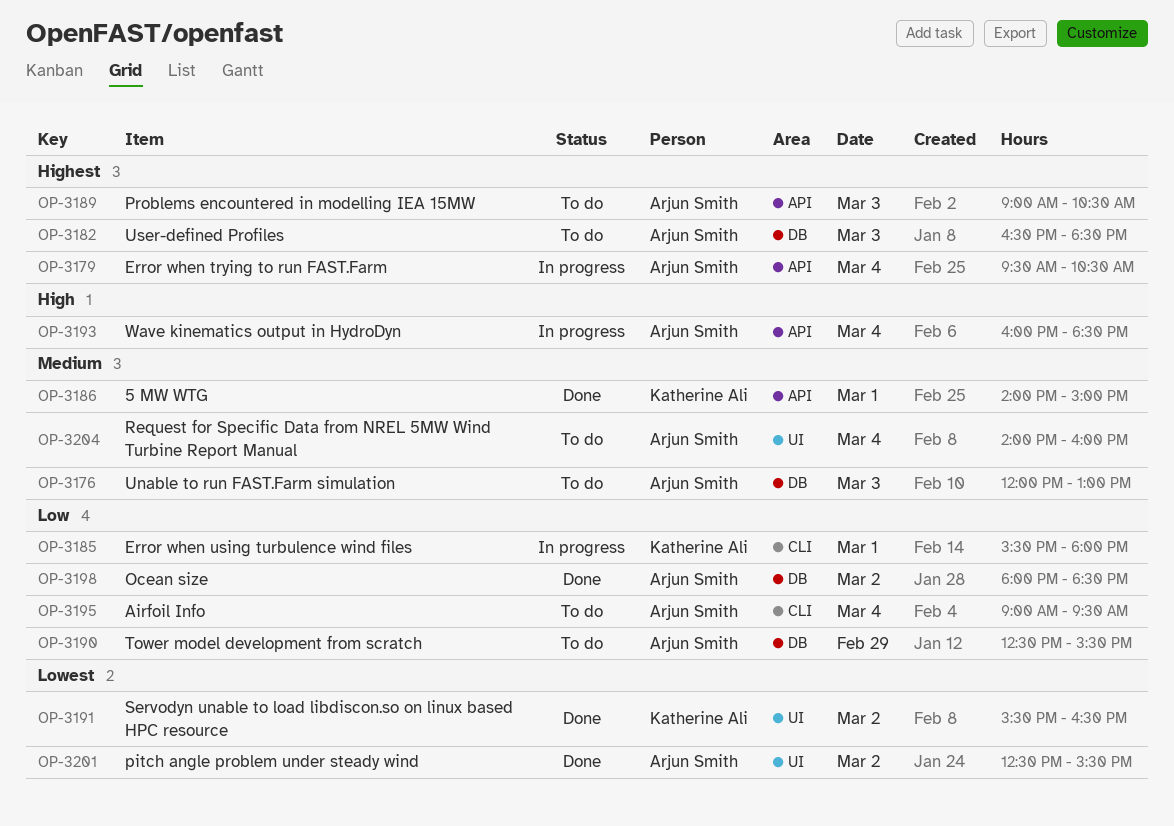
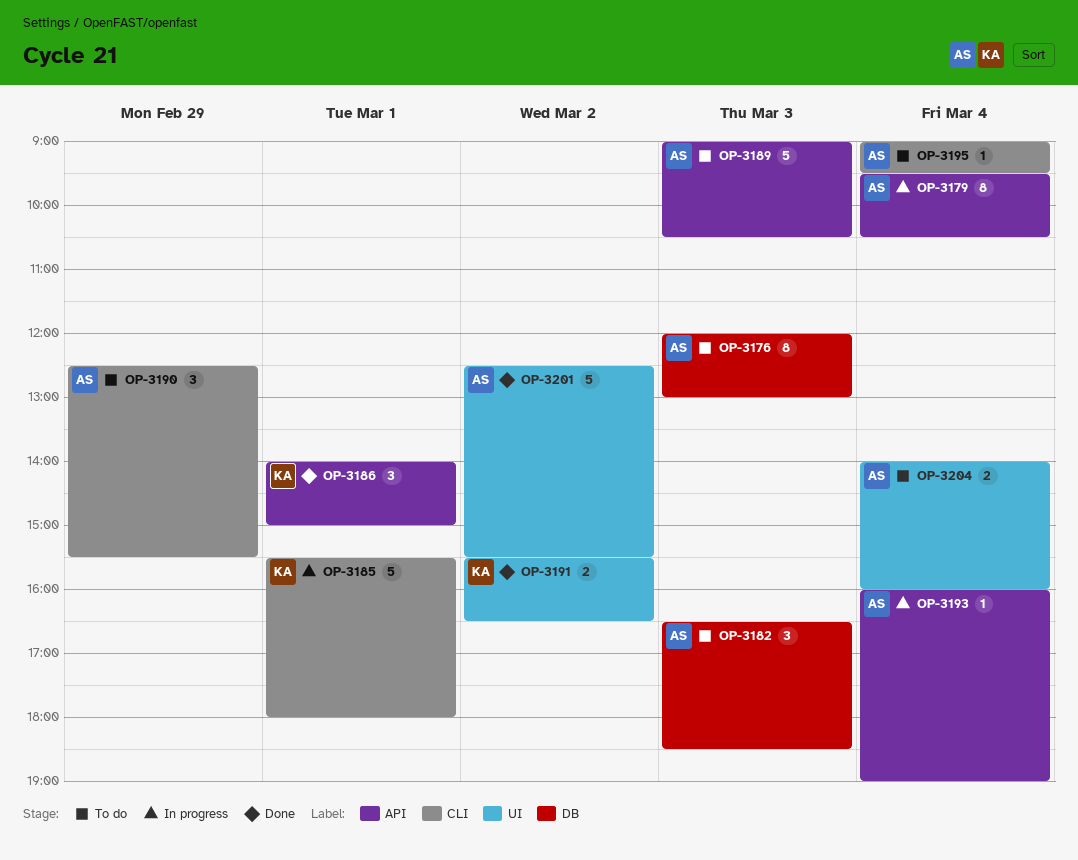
OP-3190, label: DB -> CLI
OP-3193, ends: 18:30 -> 19:00
OP-3198: present -> none

